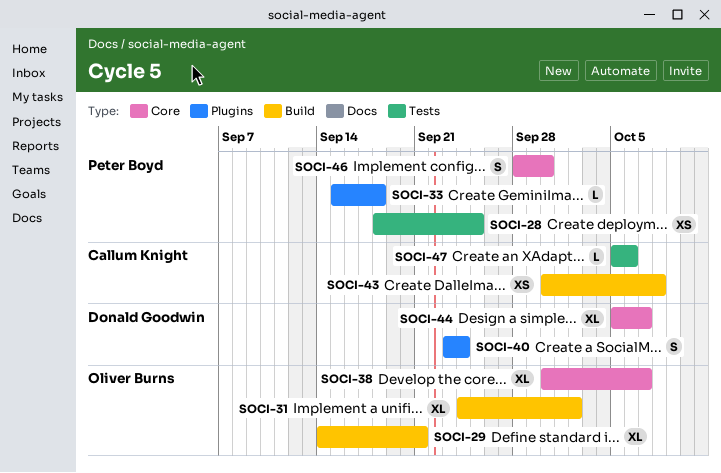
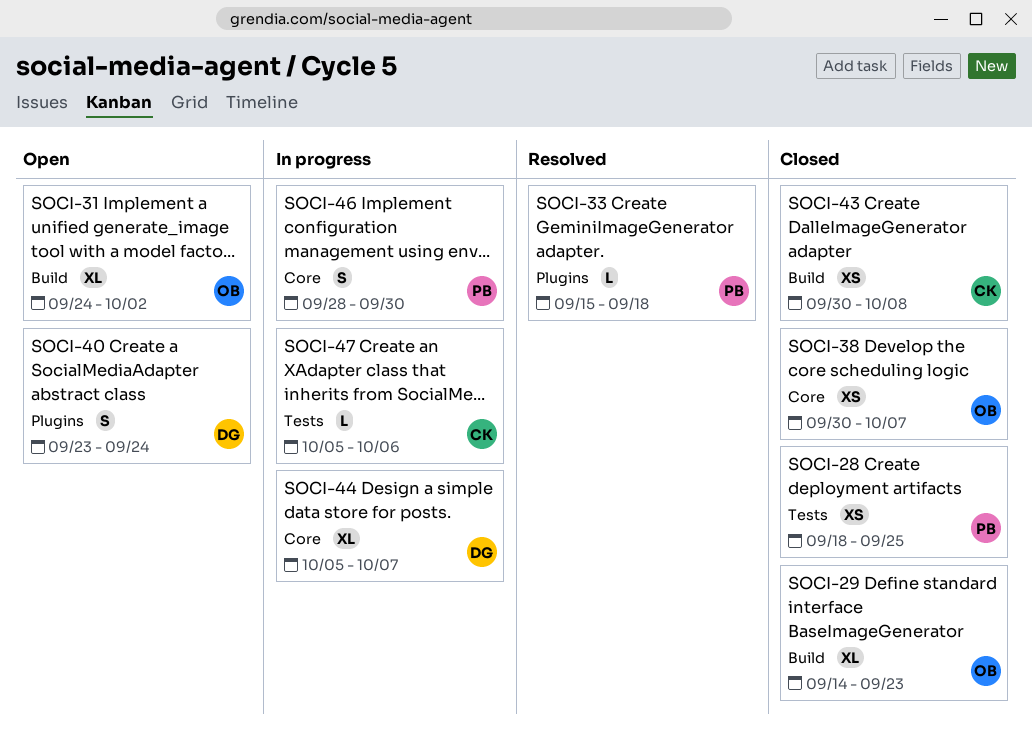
SOCI-29, due: Sep 21 -> Sep 23
SOCI-38, estimate: XL -> XS

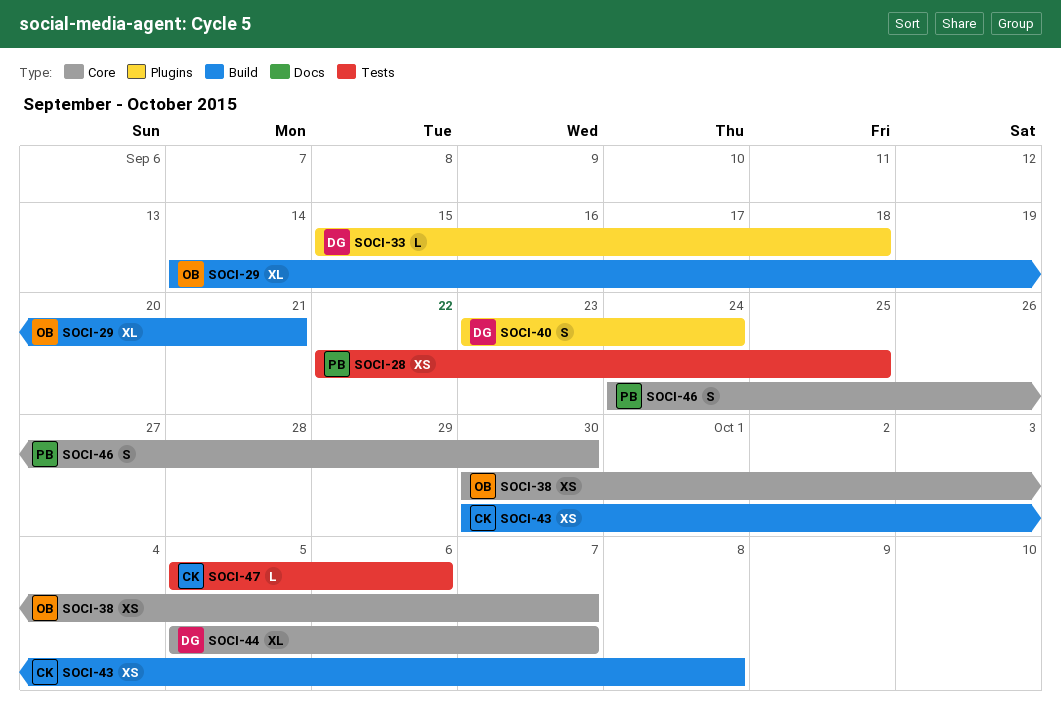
SOCI-28, start: Sep 18 -> Sep 22
SOCI-29, due: Sep 23 -> Sep 21
SOCI-31: present -> none
SOCI-33, owner: PB -> DG
SOCI-46, start: Sep 28 -> Sep 24

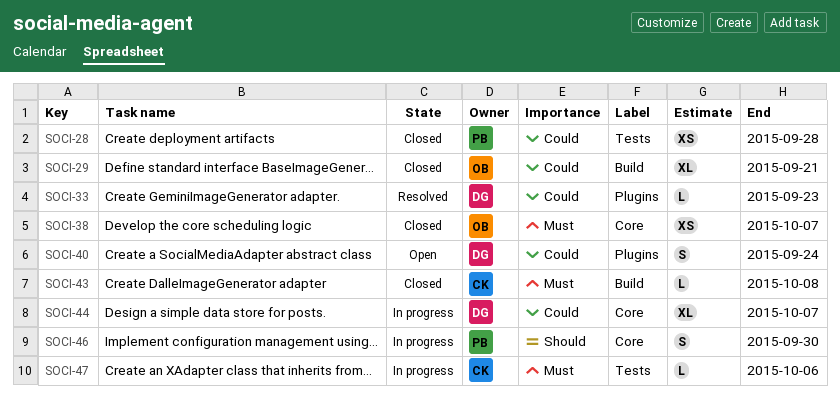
SOCI-28, due: Sep 25 -> Sep 28
SOCI-33, due: Sep 18 -> Sep 23
SOCI-43, estimate: XS -> L

